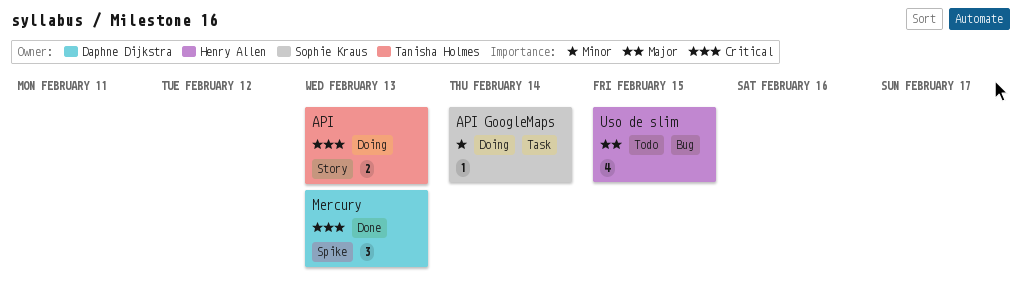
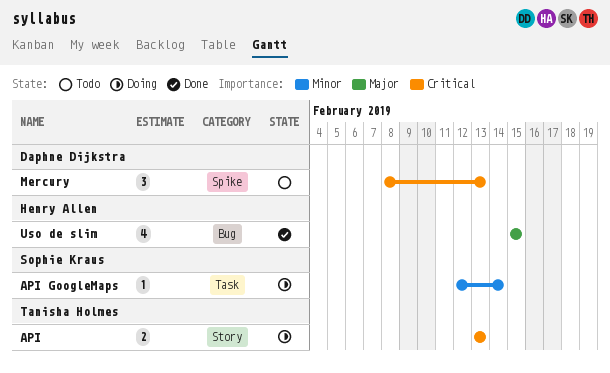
Mercury, status: Done -> Todo
Uso de slim, status: Todo -> Done

